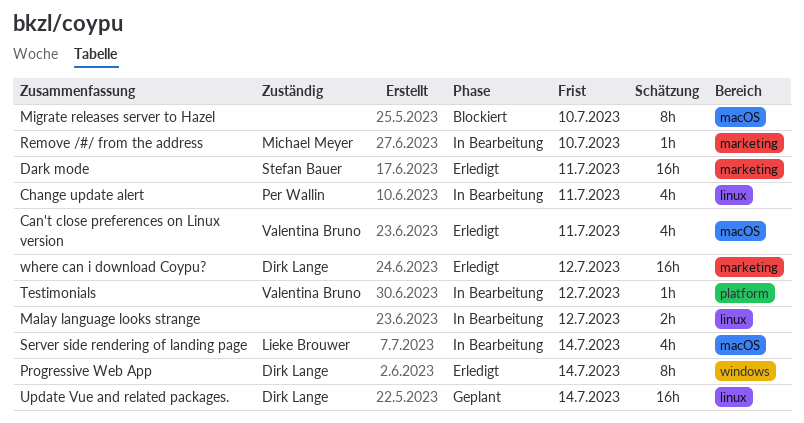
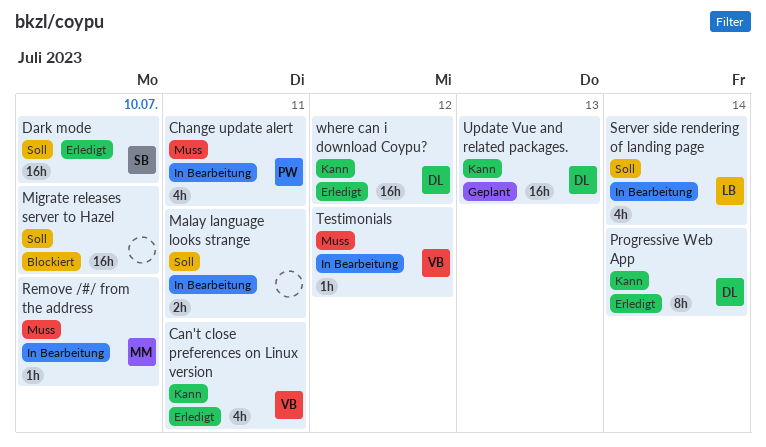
Dark mode, due: Jul 11 -> Jul 10
Malay language looks strange, due: Jul 12 -> Jul 11
Migrate releases server to Hazel, estimate: 8h -> 16h
Update Vue and related packages., due: Jul 14 -> Jul 13

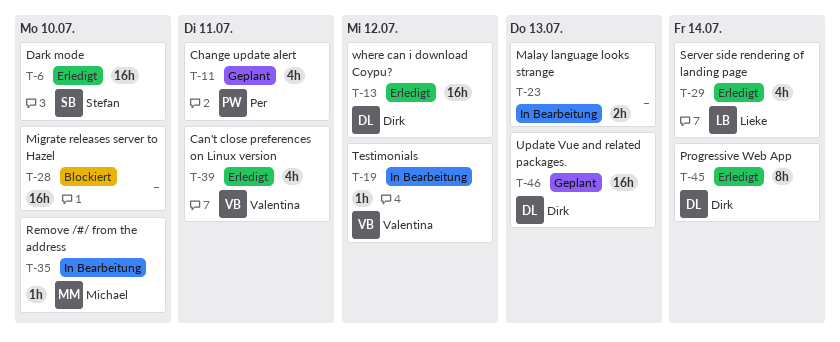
Change update alert, status: In Bearbeitung -> Geplant
Malay language looks strange, due: Jul 11 -> Jul 13
Server side rendering of landing page, status: In Bearbeitung -> Erledigt

